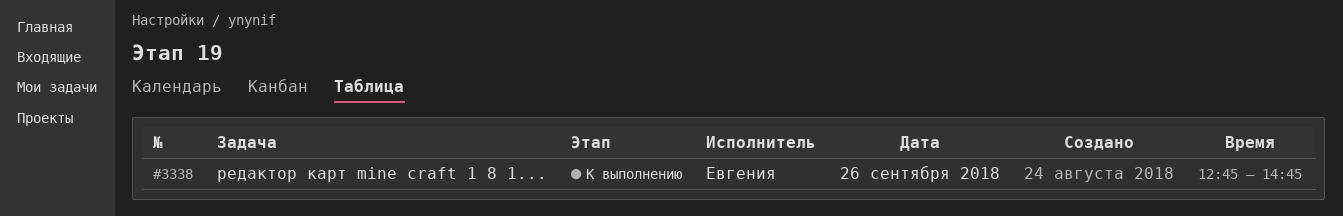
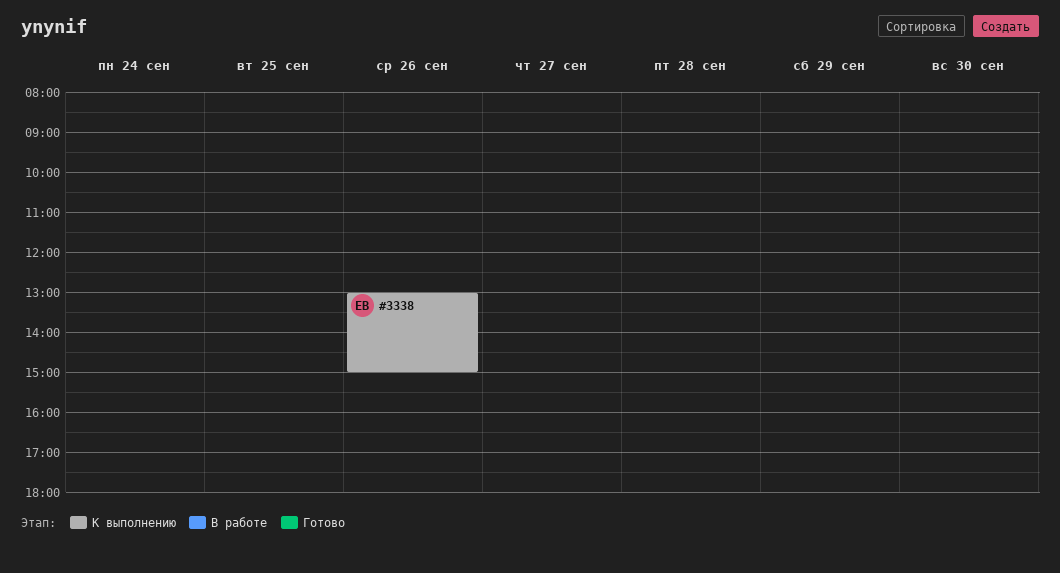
#3338, begins: 12:45 -> 13:00
#3338, ends: 14:45 -> 15:00

